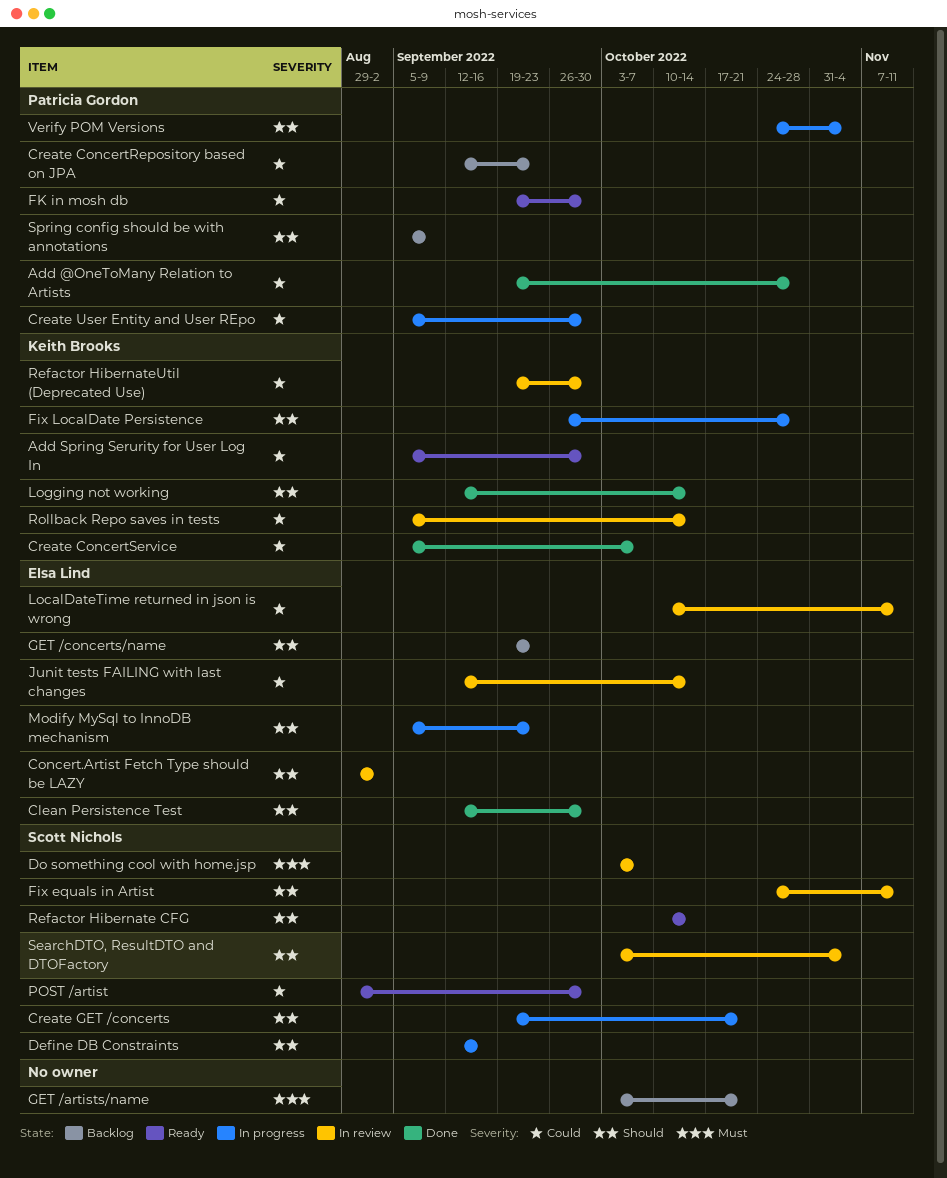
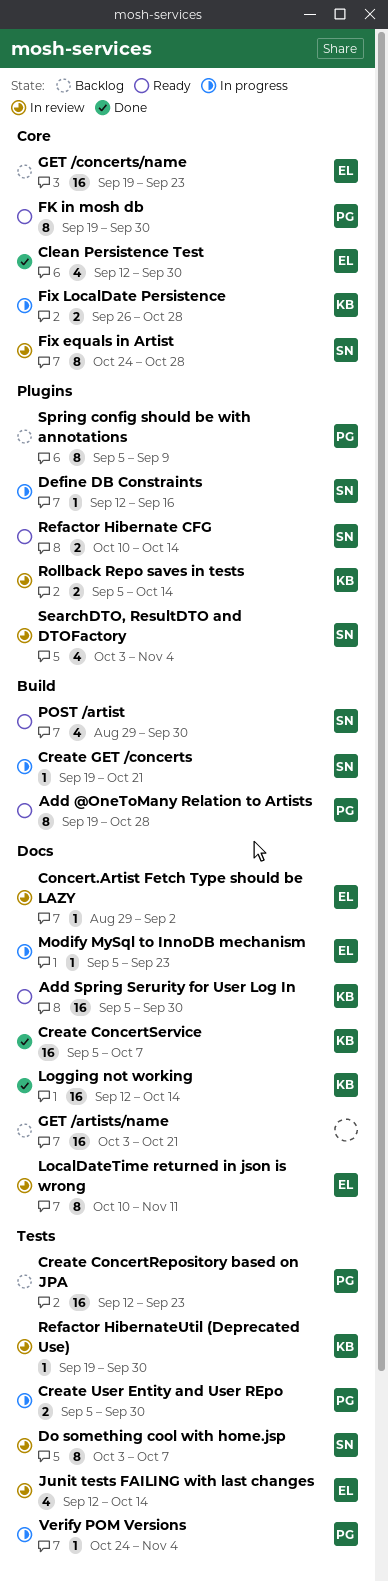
Add @OneToMany Relation to Artists, status: Done -> Ready
Fix equals in Artist, due: Nov 11 -> Oct 28

